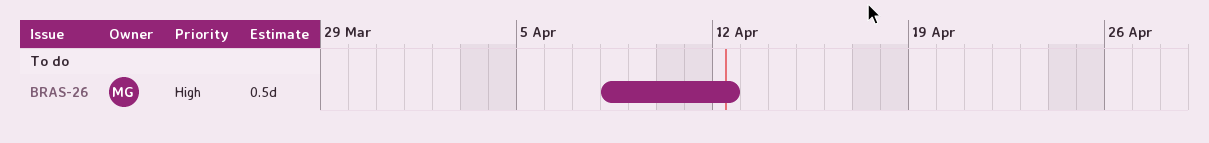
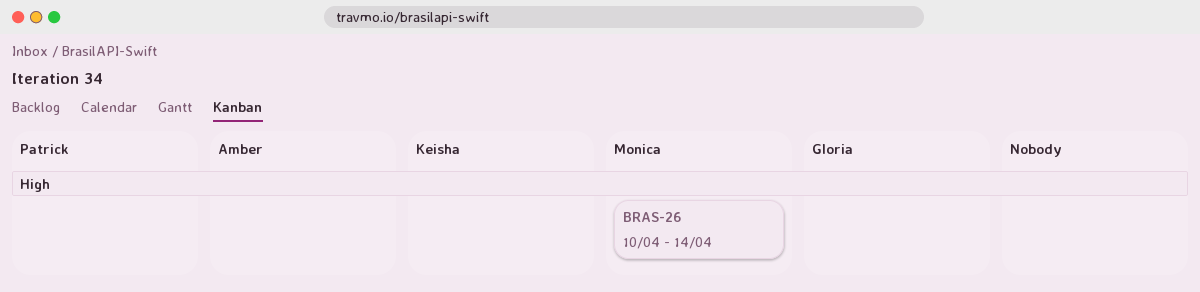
BRAS-26, start: Apr 8 -> Apr 10
BRAS-26, due: Apr 12 -> Apr 14

